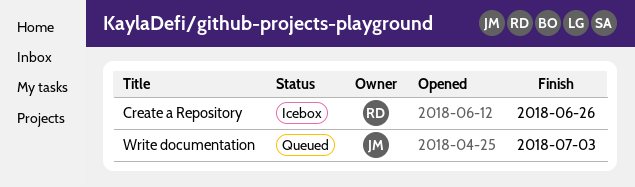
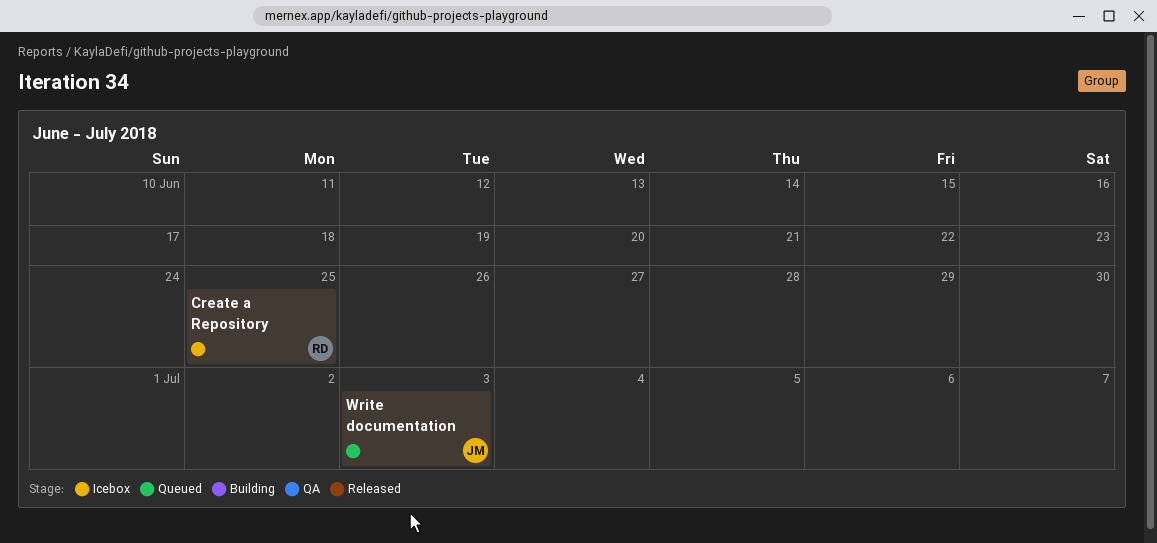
Create a Repository, due: Jun 26 -> Jun 25

